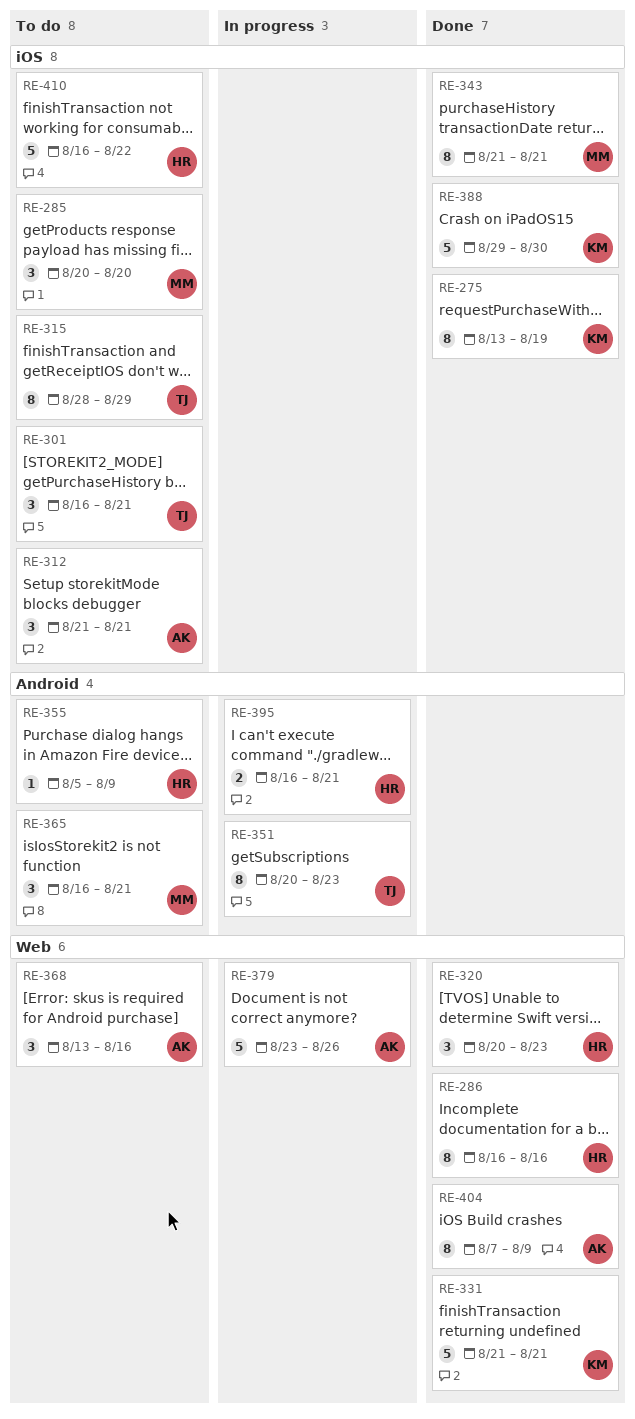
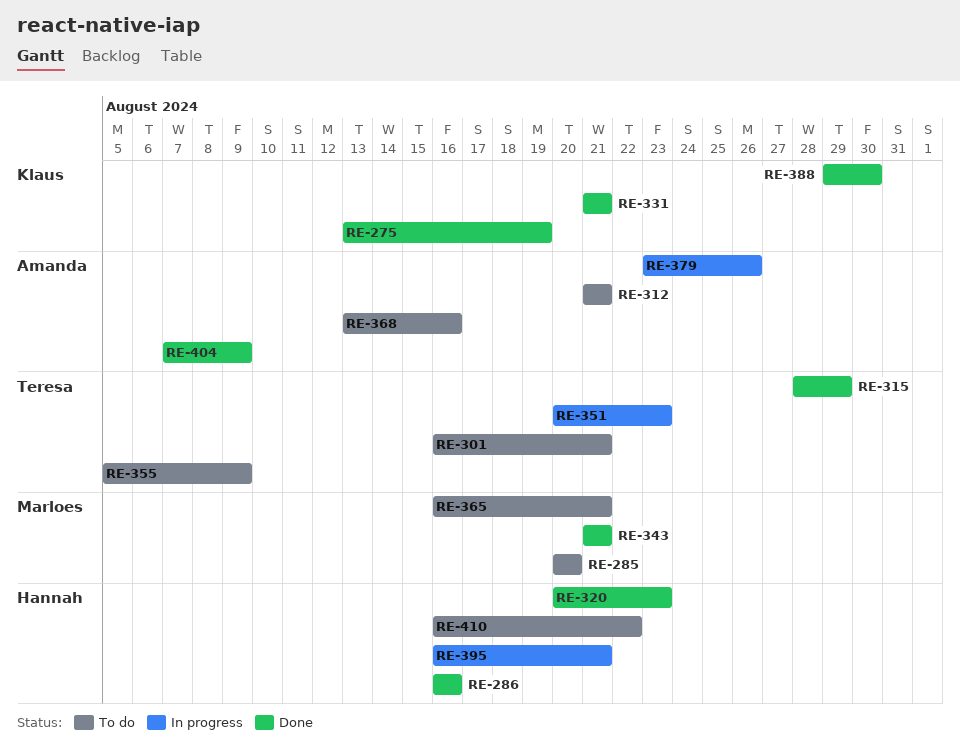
RE-315, status: To do -> Done
RE-355, owner: Hannah -> Teresa

